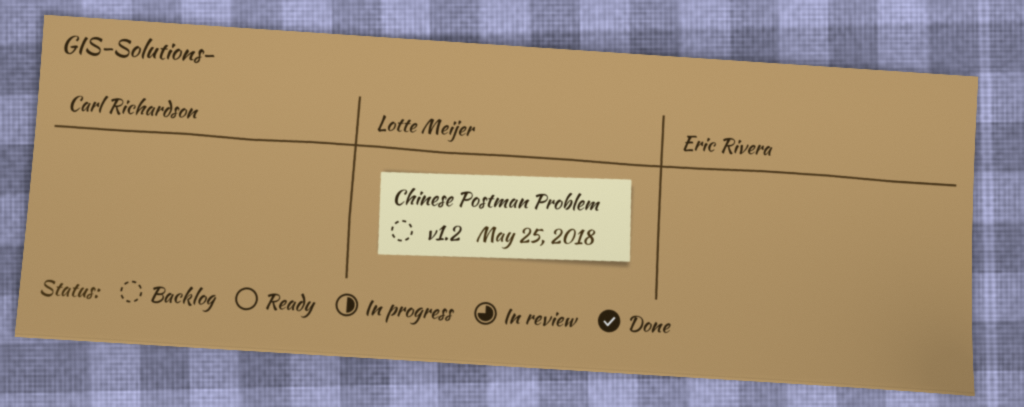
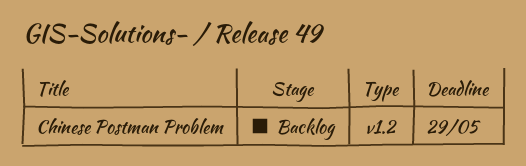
Chinese Postman Problem, due: May 25 -> May 29

